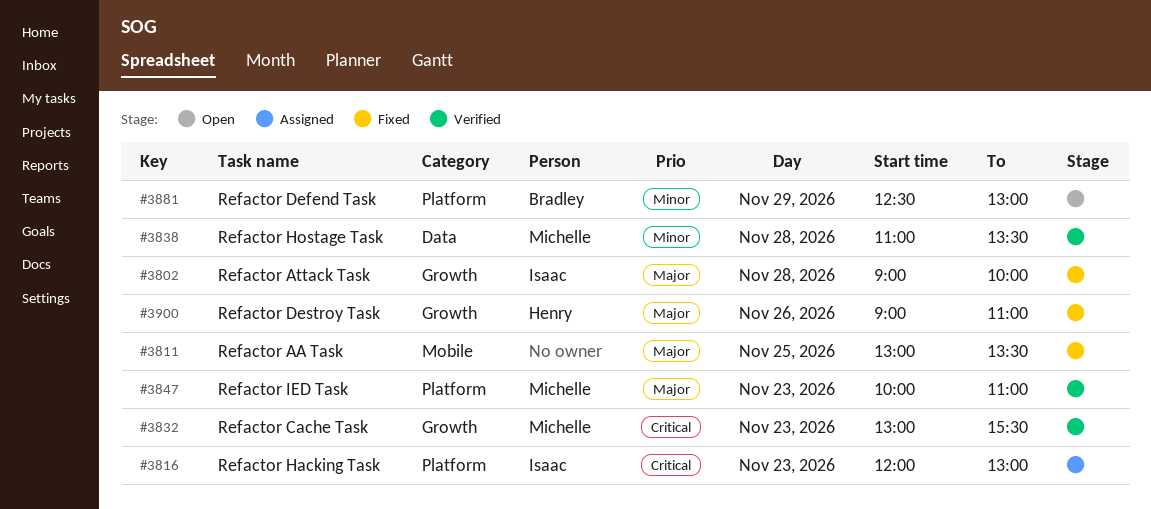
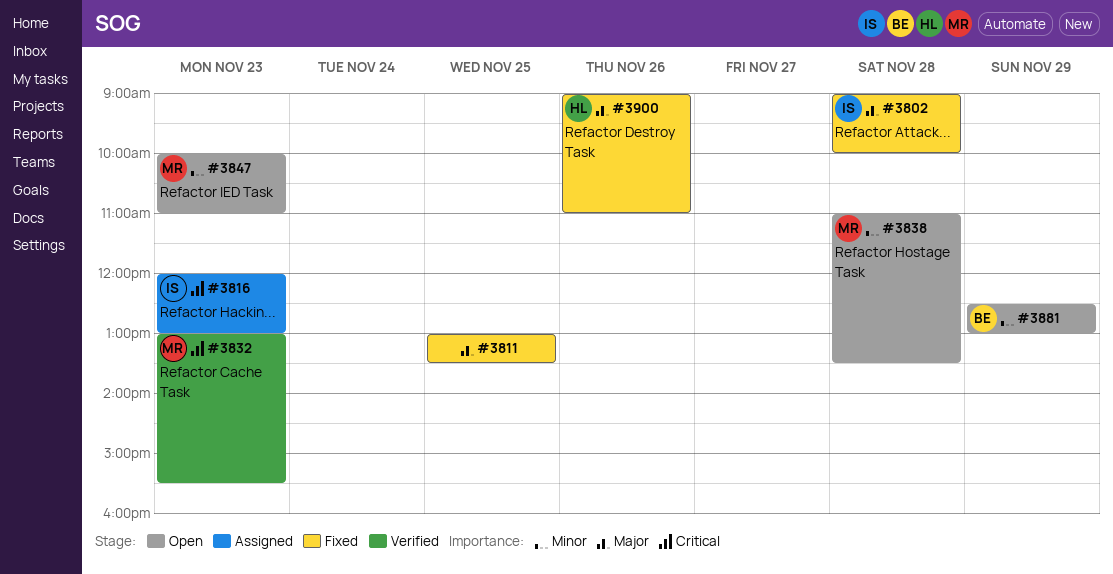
#3838, status: Verified -> Open
#3847, status: Verified -> Open
#3847, priority: Major -> Minor

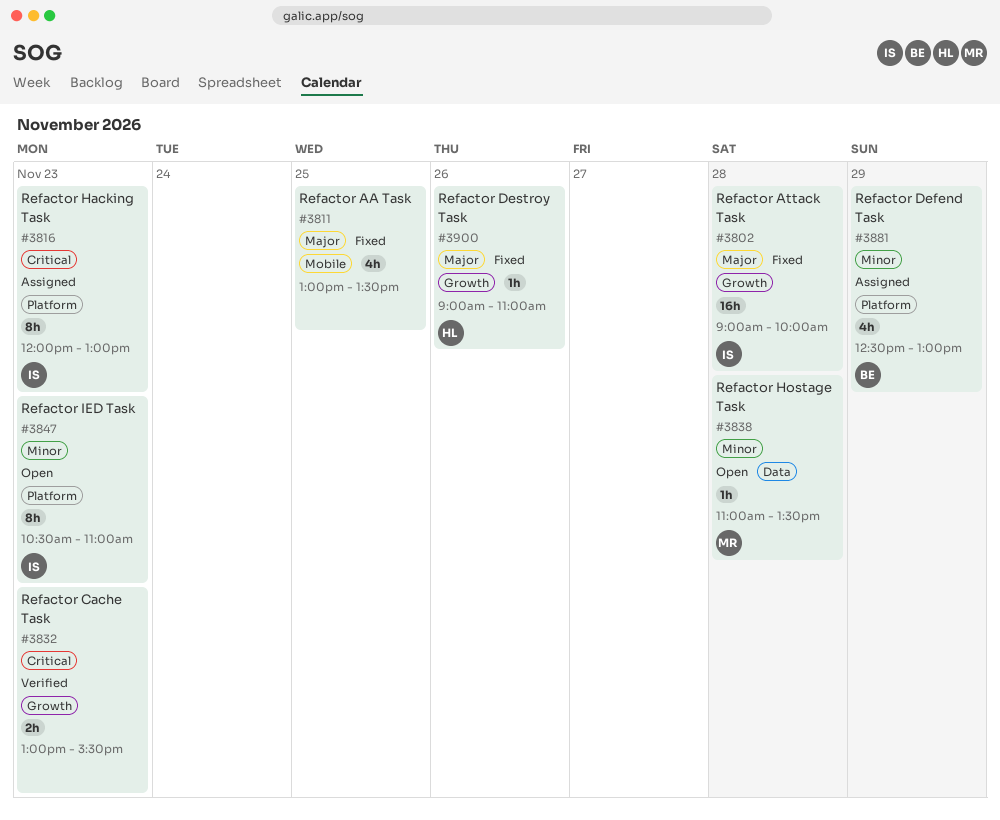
#3832, owner: MR -> none
#3847, owner: MR -> IS
#3847, begins: 10:00 -> 10:30
#3881, status: Open -> Assigned

